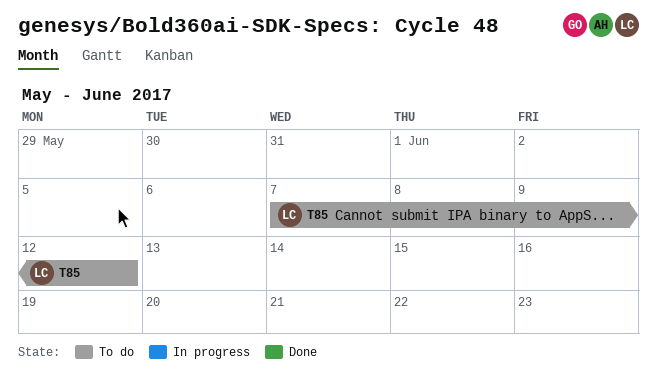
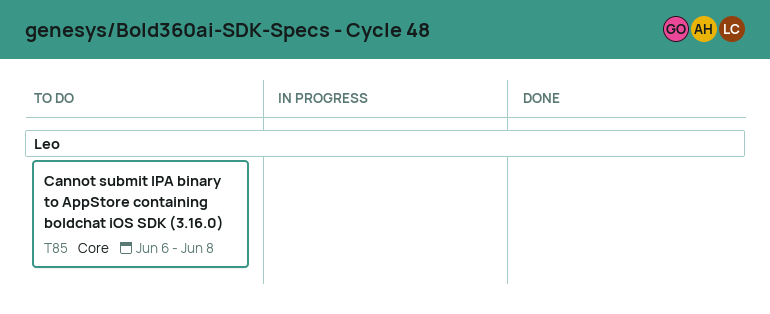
T85, start: Jun 7 -> Jun 6
T85, due: Jun 12 -> Jun 8

